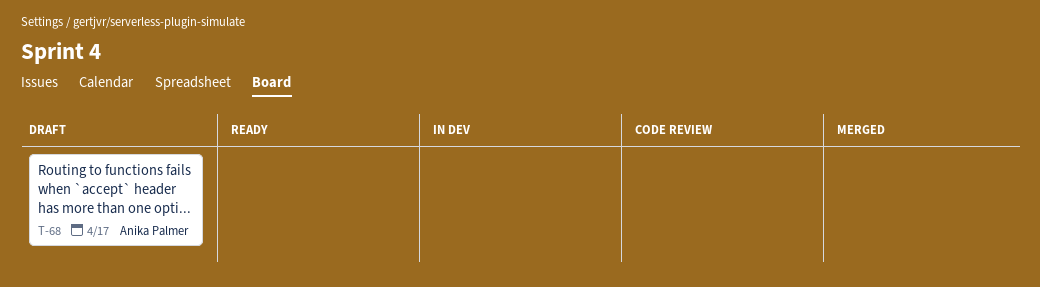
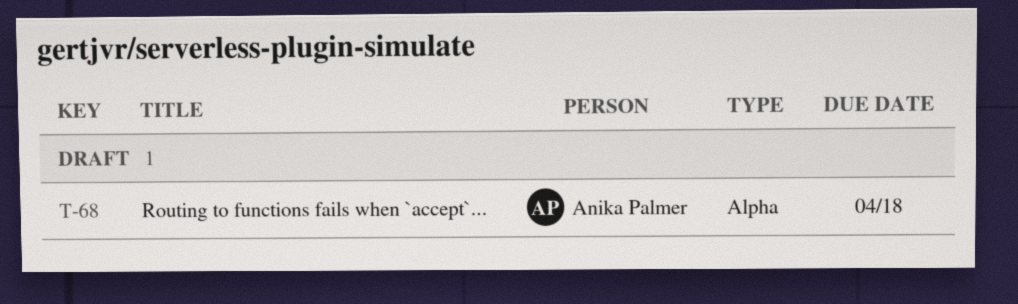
T-68, due: Apr 17 -> Apr 18

